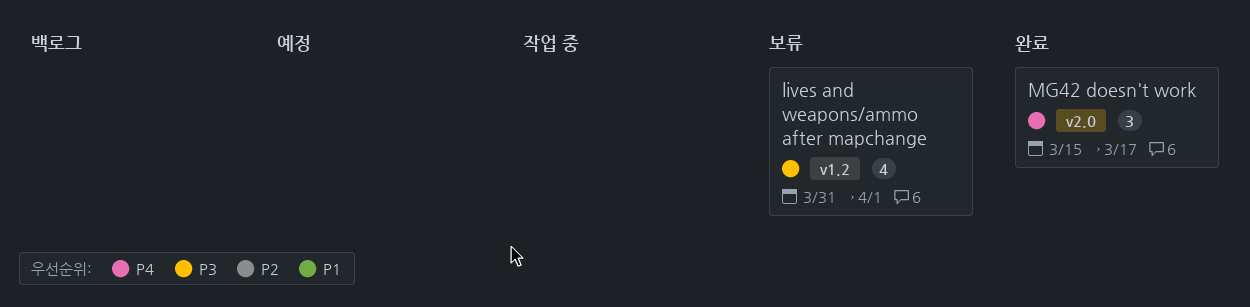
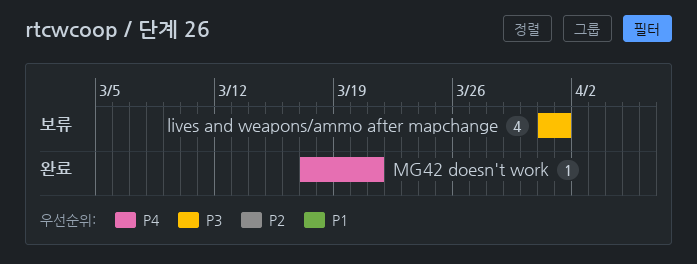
MG42 doesn't work, estimate: 3 -> 1
MG42 doesn't work, start: Mar 15 -> Mar 17
MG42 doesn't work, due: Mar 17 -> Mar 21

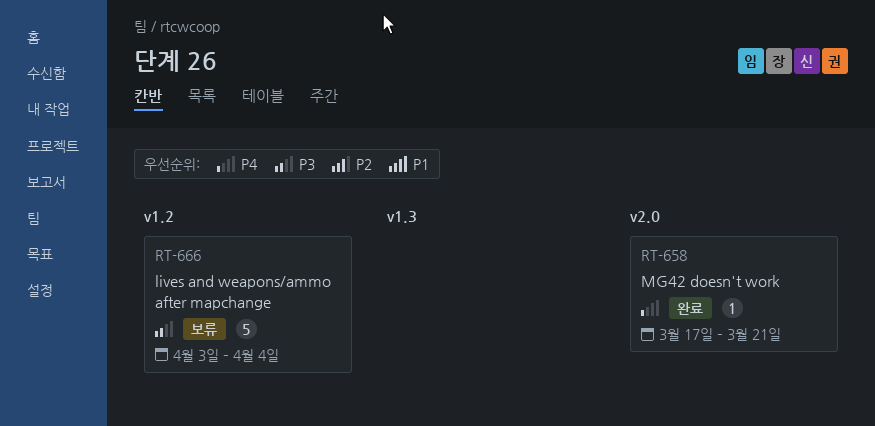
lives and weapons/ammo after mapchange, estimate: 4 -> 5
lives and weapons/ammo after mapchange, start: Mar 31 -> Apr 3
lives and weapons/ammo after mapchange, due: Apr 1 -> Apr 4

